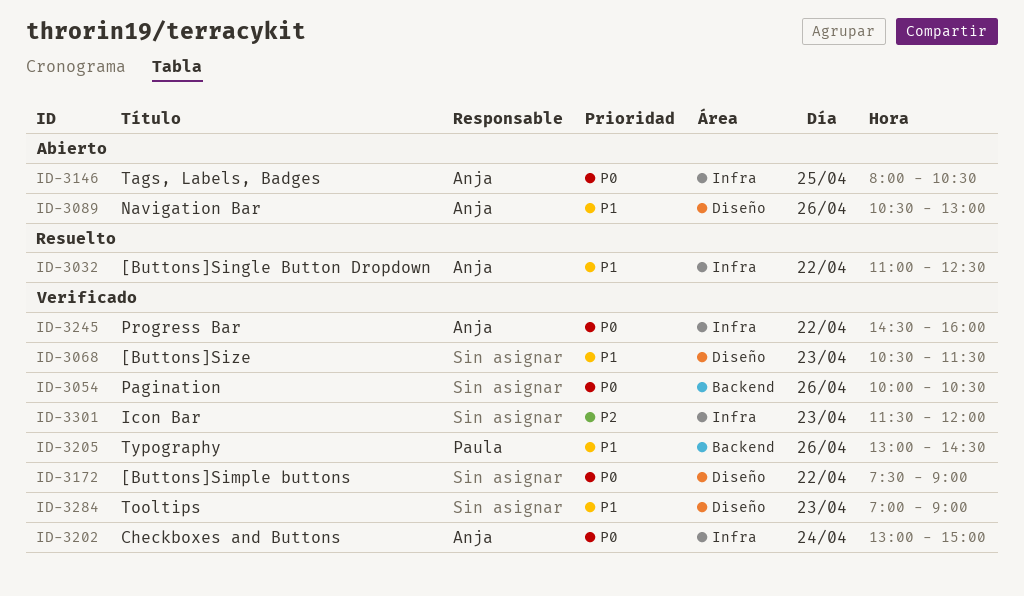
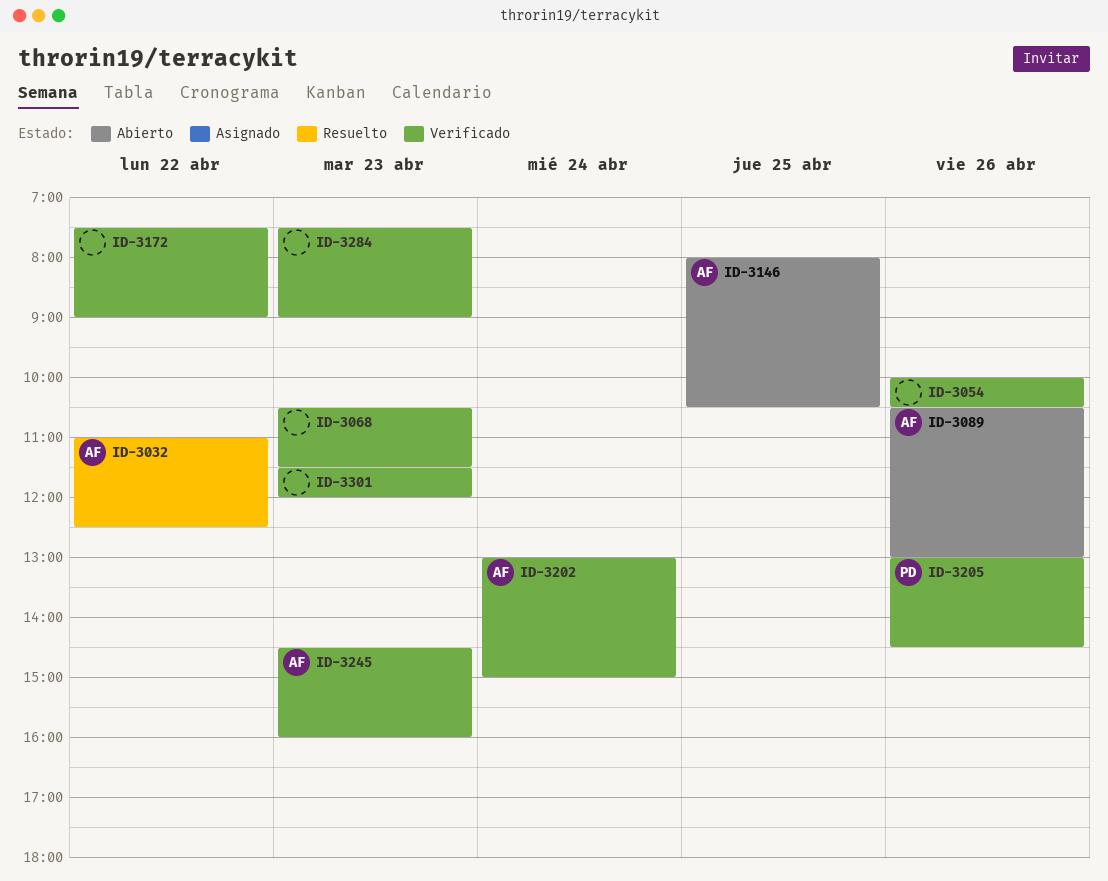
ID-3245, day: Apr 22 -> Apr 23
ID-3284, begins: 07:00 -> 07:30

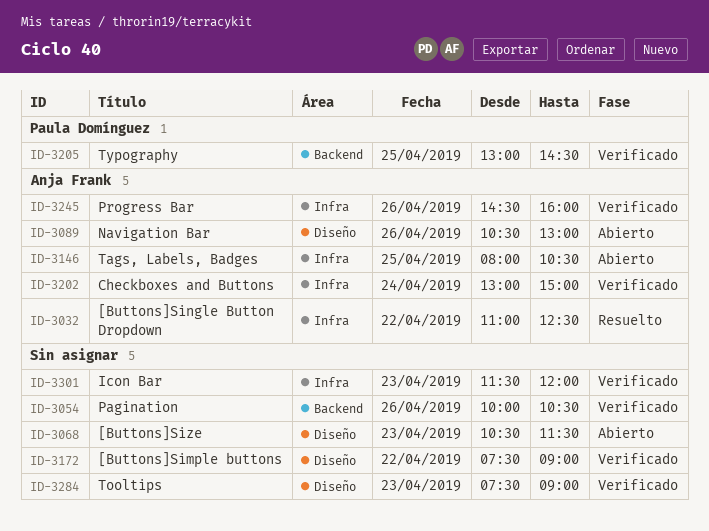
ID-3068, status: Verificado -> Abierto
ID-3205, day: Apr 26 -> Apr 25
ID-3245, day: Apr 23 -> Apr 26

